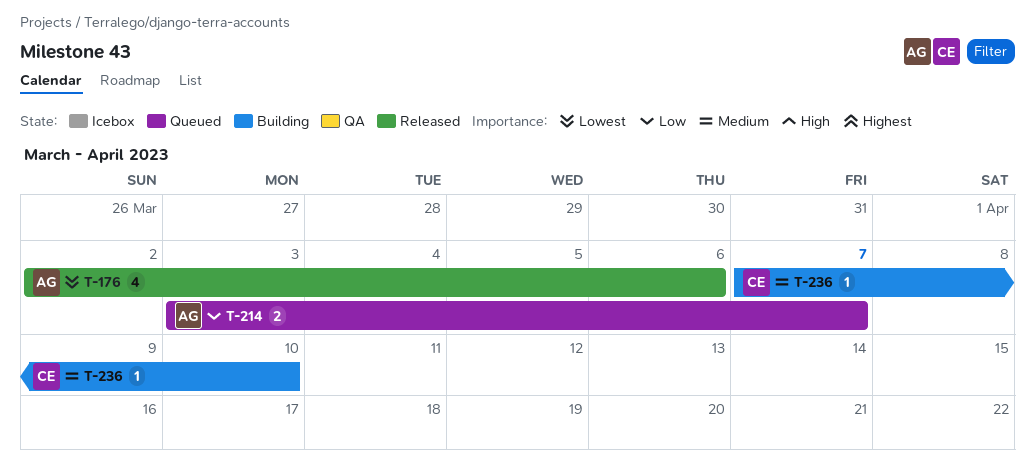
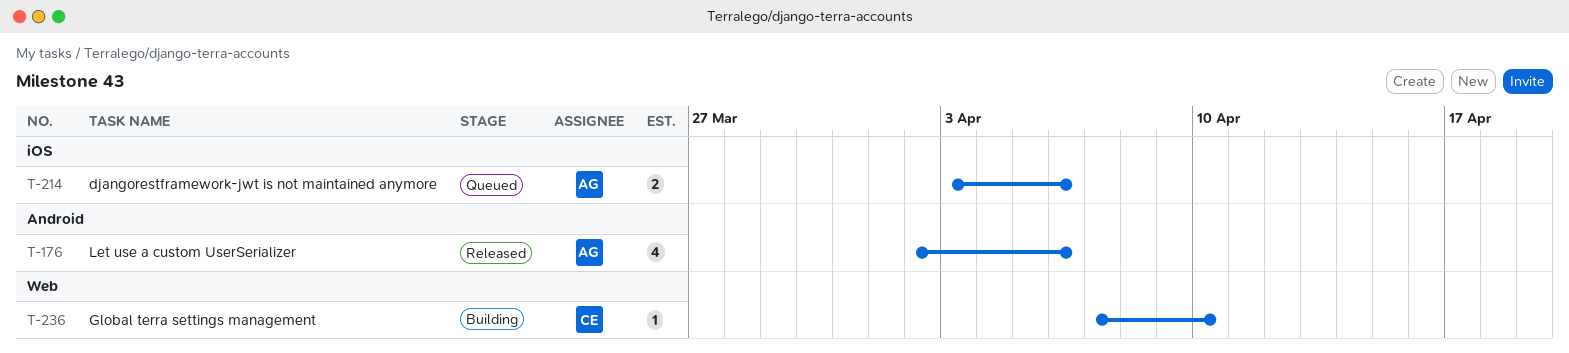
T-214, due: Apr 7 -> Apr 6

